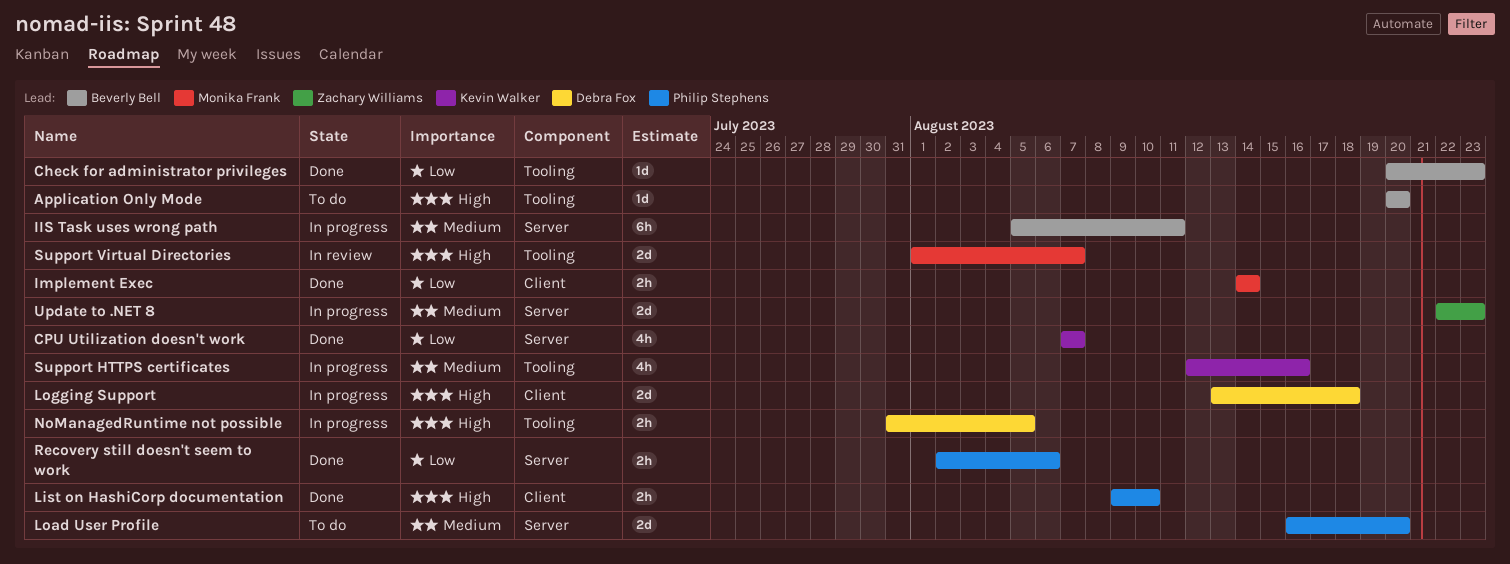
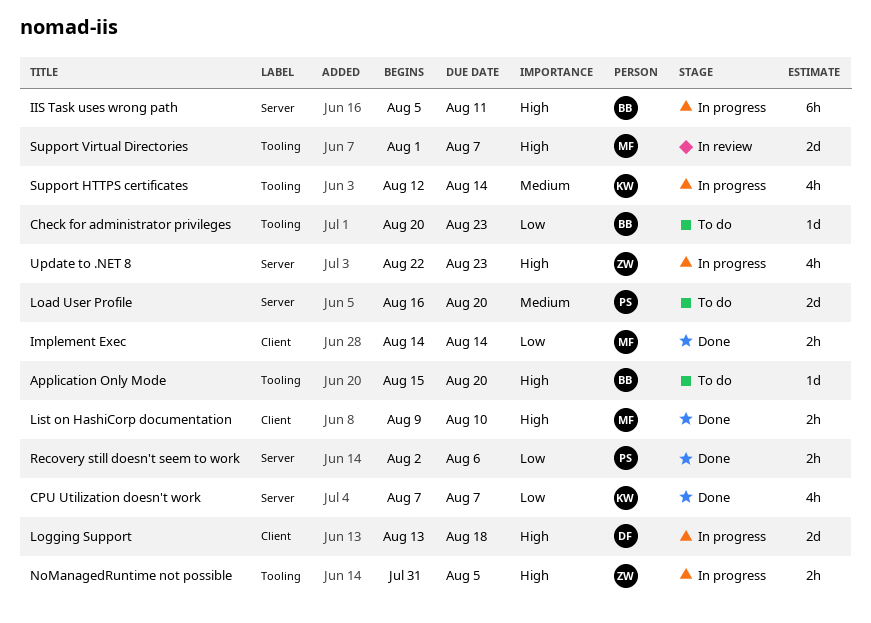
Application Only Mode, start: Aug 20 -> Aug 15
Check for administrator privileges, status: Done -> To do
IIS Task uses wrong path, priority: Medium -> High
List on HashiCorp documentation, owner: Philip Stephens -> Monika Frank
NoManagedRuntime not possible, owner: Debra Fox -> Zachary Williams
Support HTTPS certificates, due: Aug 16 -> Aug 14
Update to .NET 8, priority: Medium -> High
Update to .NET 8, estimate: 2d -> 4h

